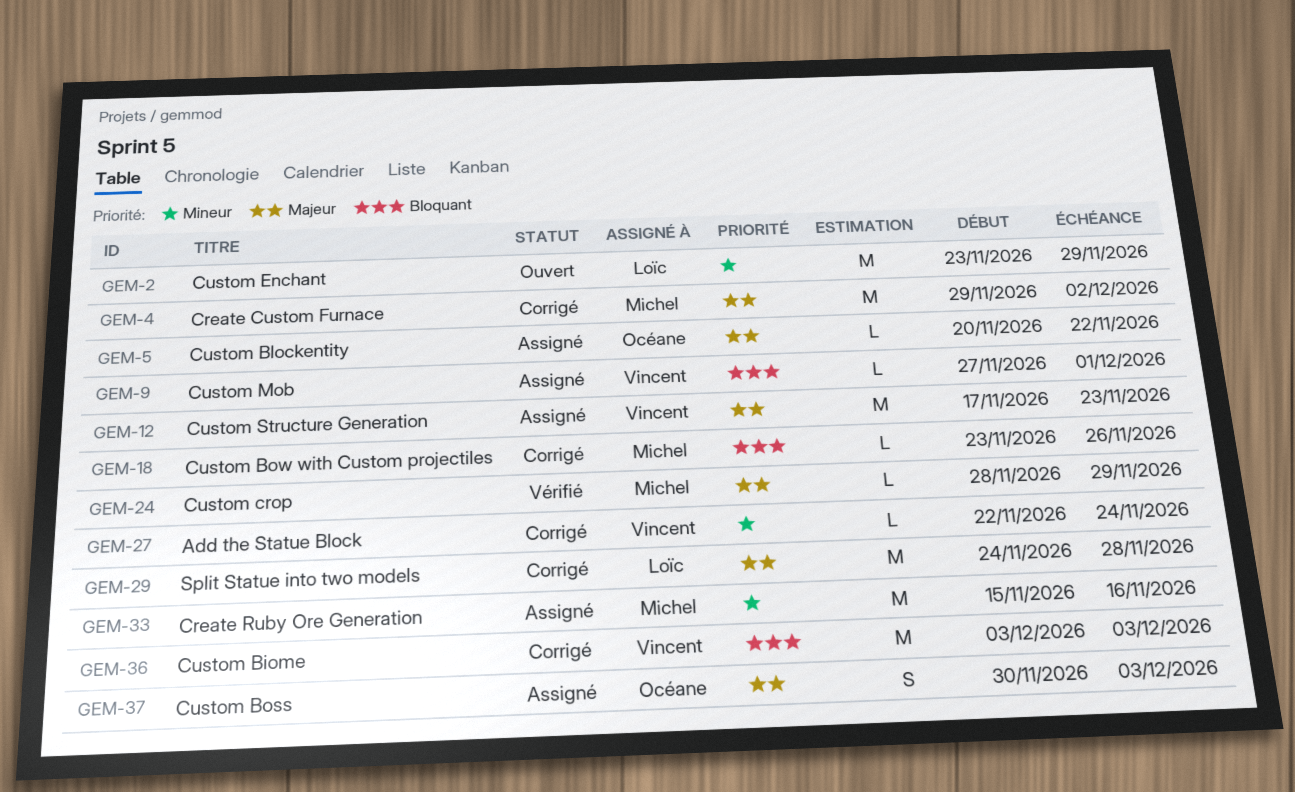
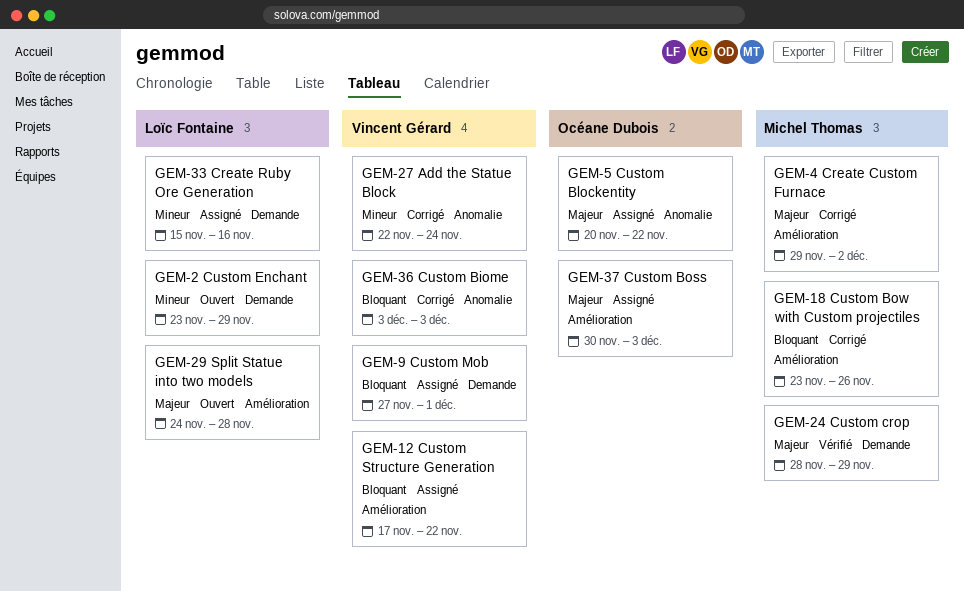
GEM-12, priority: Majeur -> Bloquant
GEM-12, due: Nov 23 -> Nov 22
GEM-29, status: Corrigé -> Ouvert
GEM-33, owner: Michel Thomas -> Loïc Fontaine

